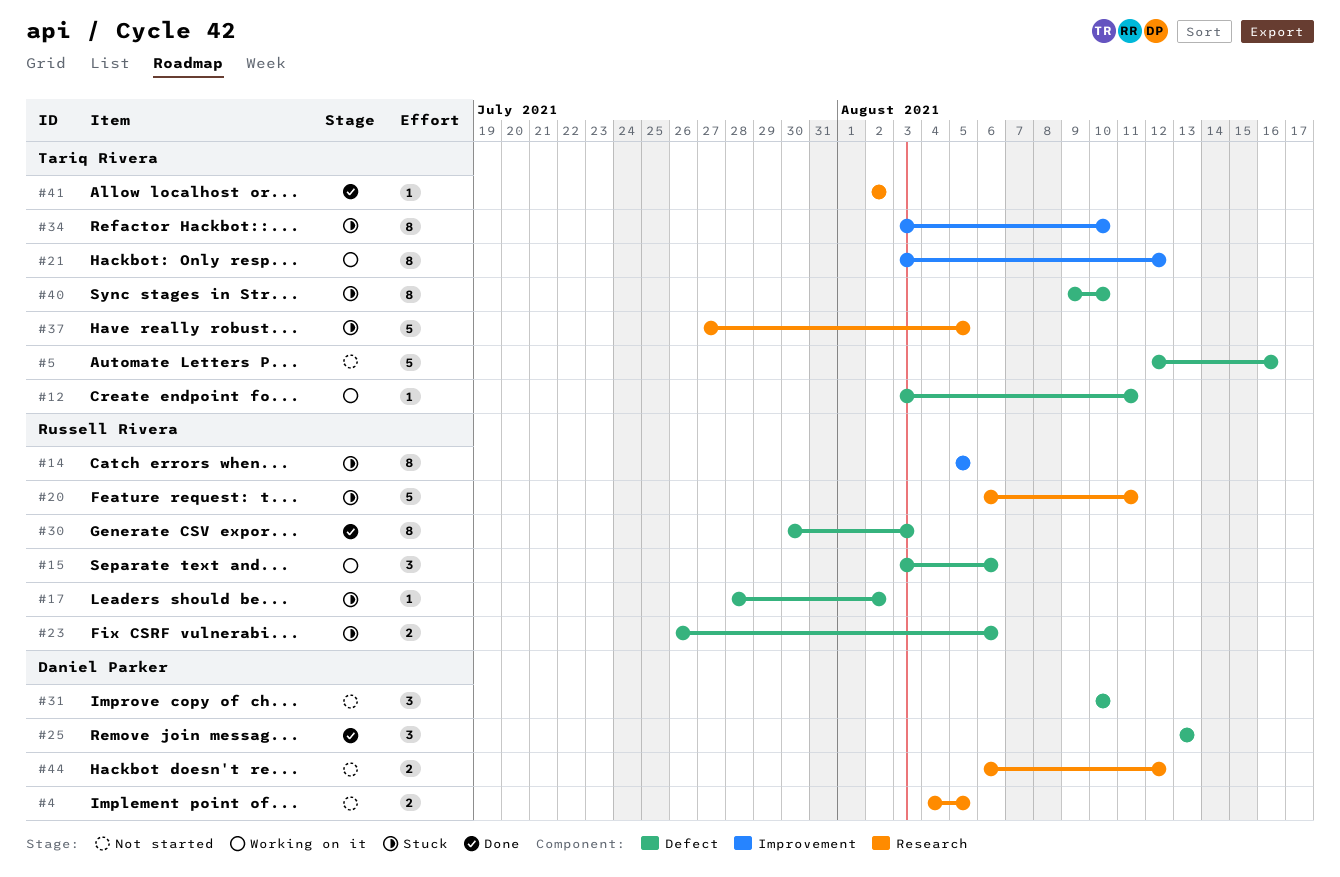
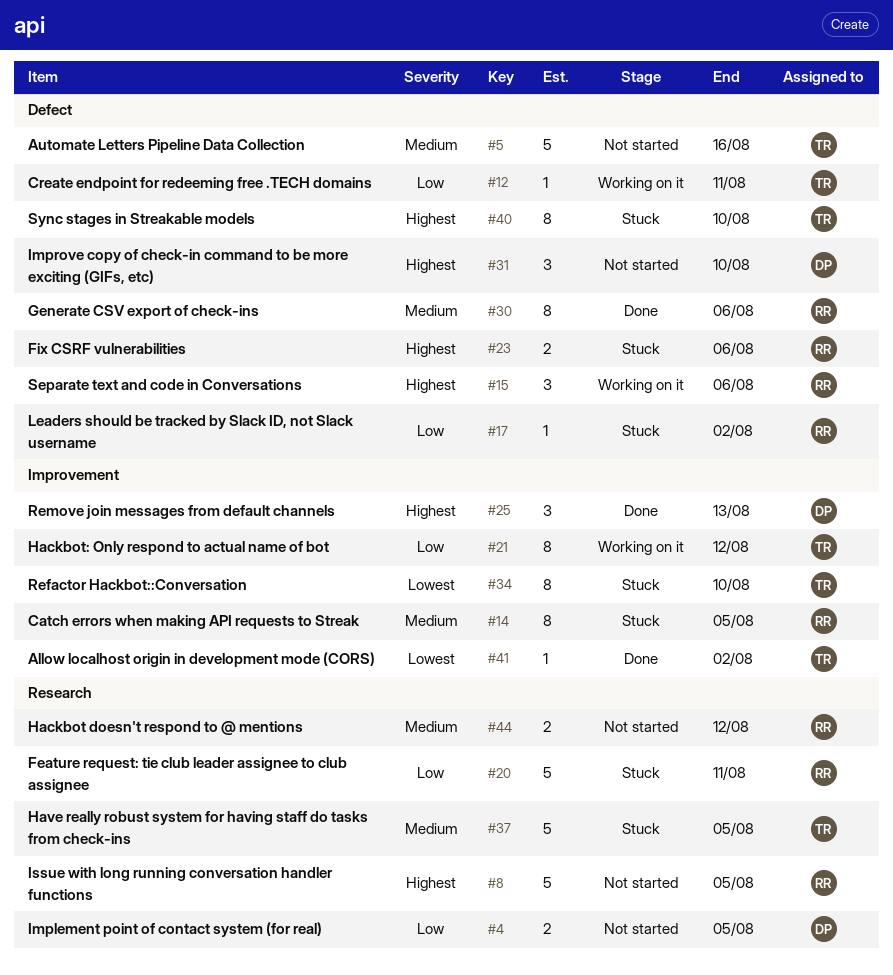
#8: none -> present
#25, label: Defect -> Improvement
#30, due: Aug 3 -> Aug 6
#41, label: Research -> Improvement
#44, owner: Daniel Parker -> Russell Rivera

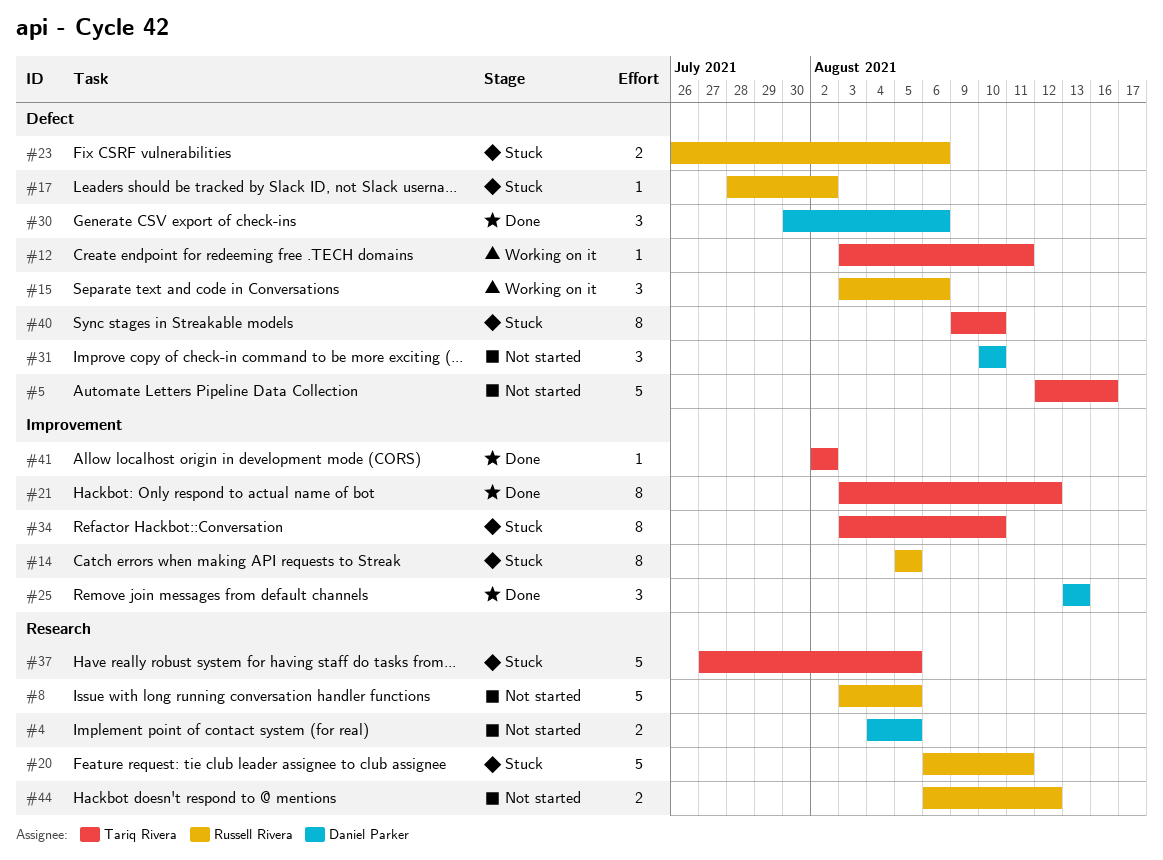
#21, status: Working on it -> Done
#30, owner: Russell Rivera -> Daniel Parker
#30, estimate: 8 -> 3

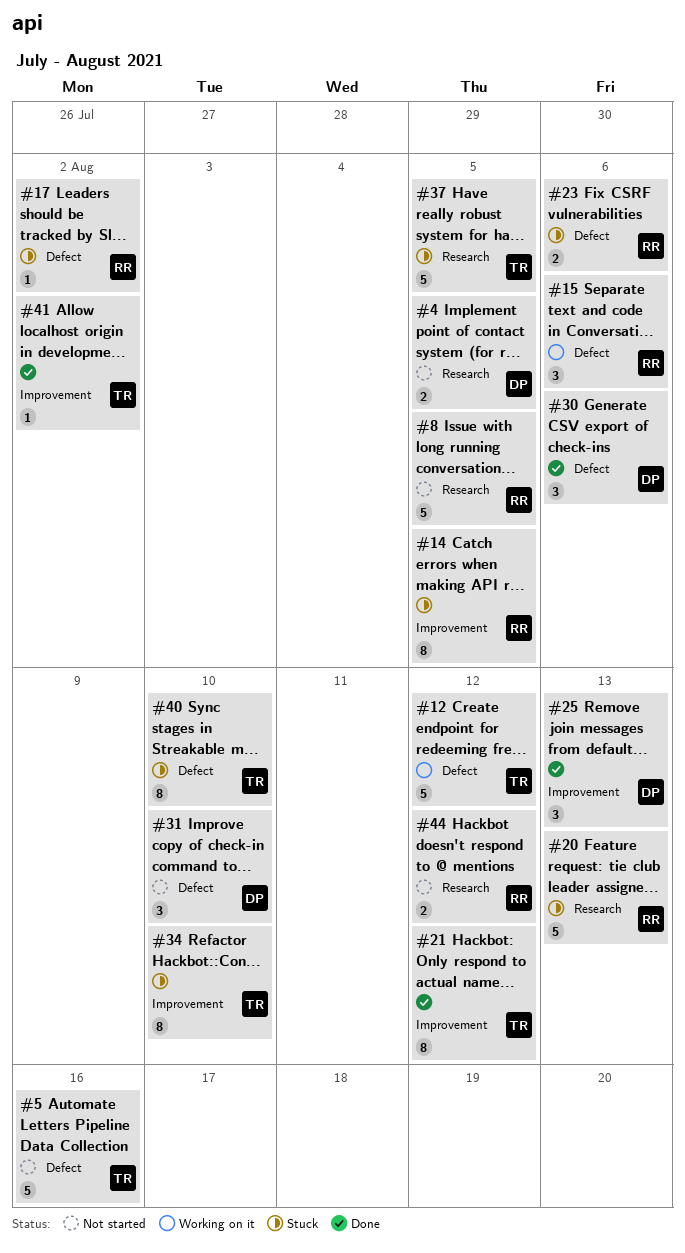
#12, estimate: 1 -> 5
#12, due: Aug 11 -> Aug 12
#20, due: Aug 11 -> Aug 13

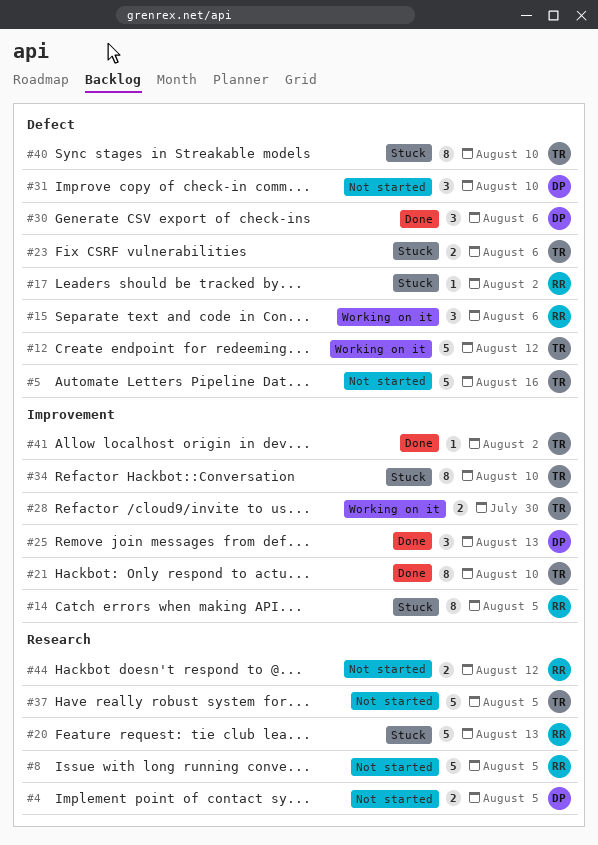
#21, due: Aug 12 -> Aug 10
#23, owner: RR -> TR
#28: none -> present
#37, status: Stuck -> Not started

